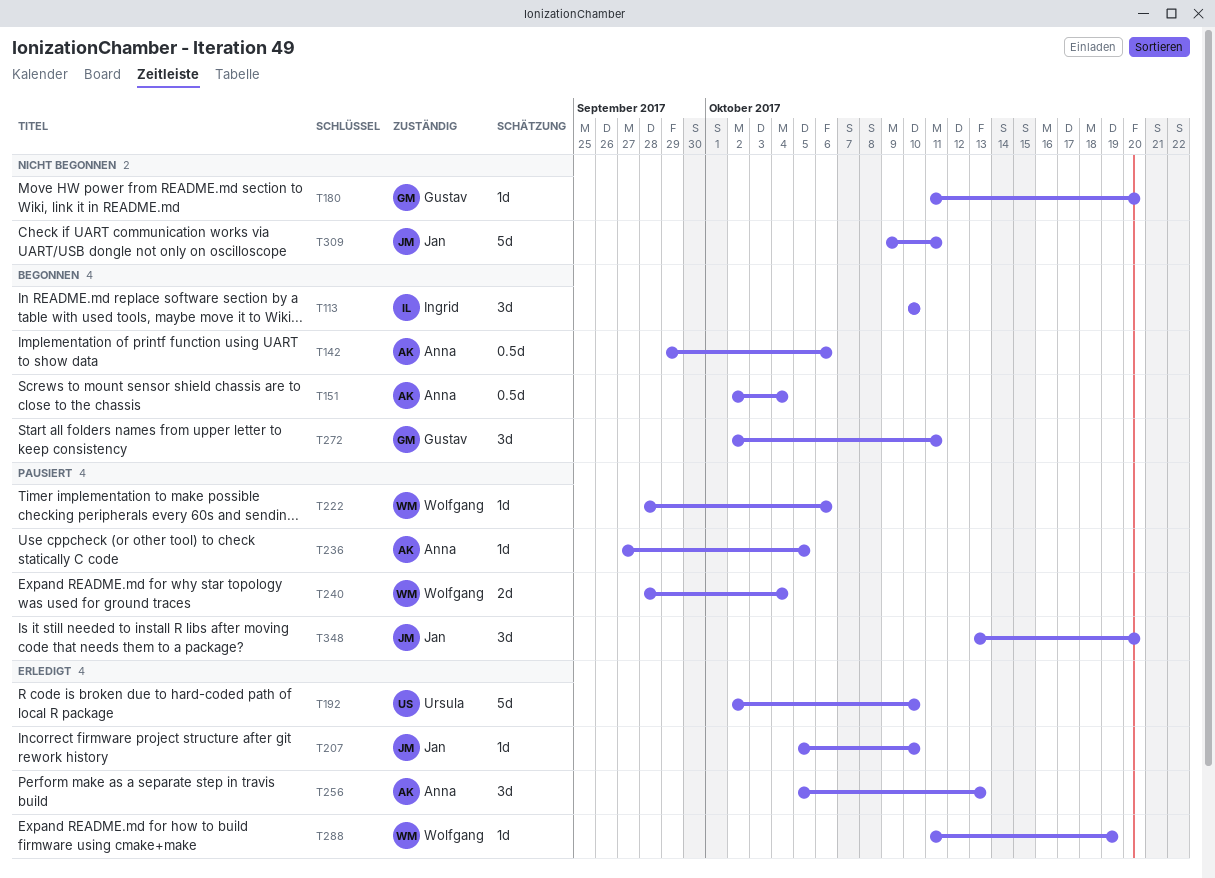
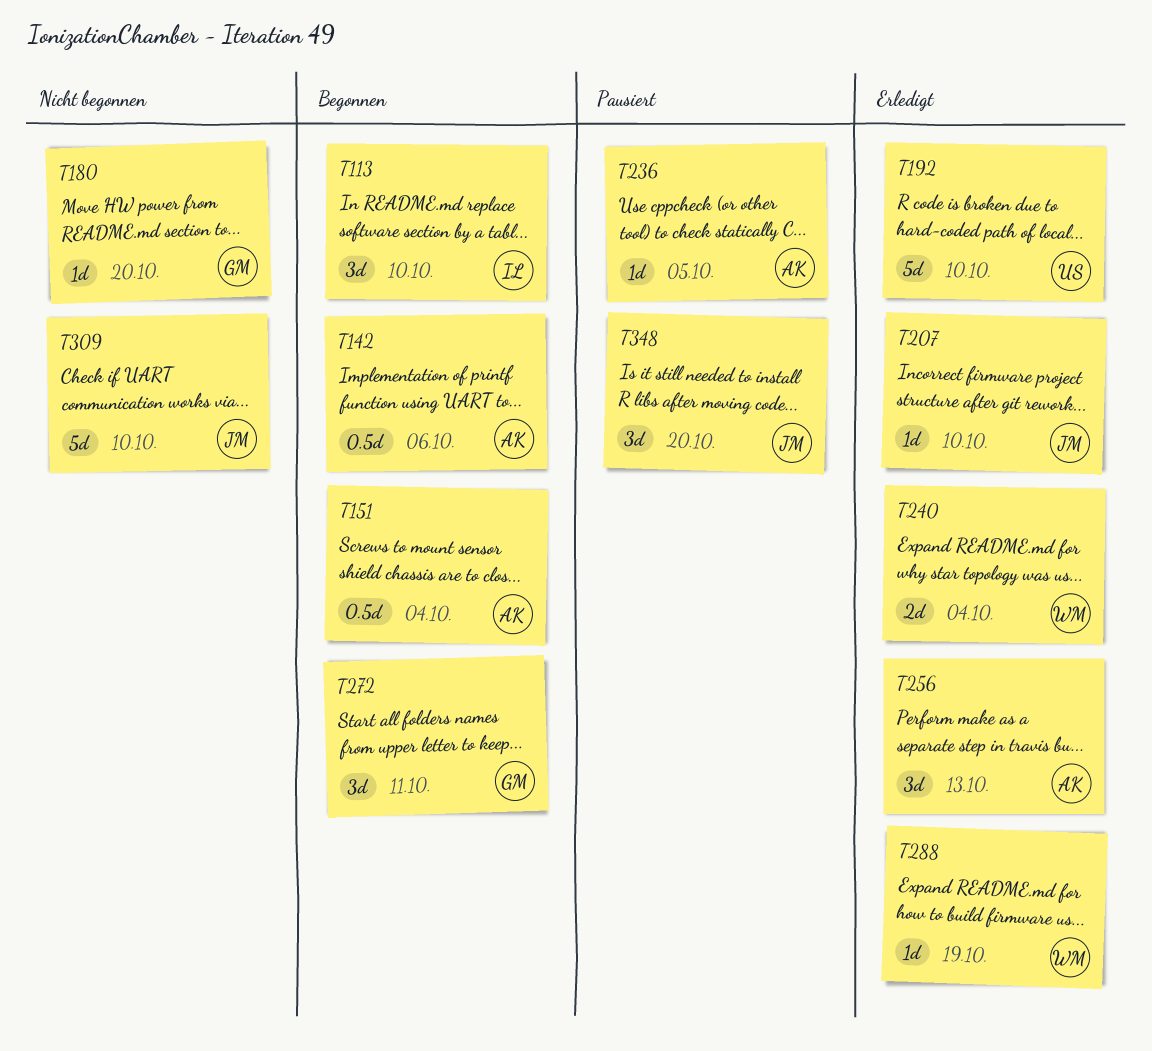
T222: present -> none
T240, status: Pausiert -> Erledigt
T309, due: Oct 11 -> Oct 10

